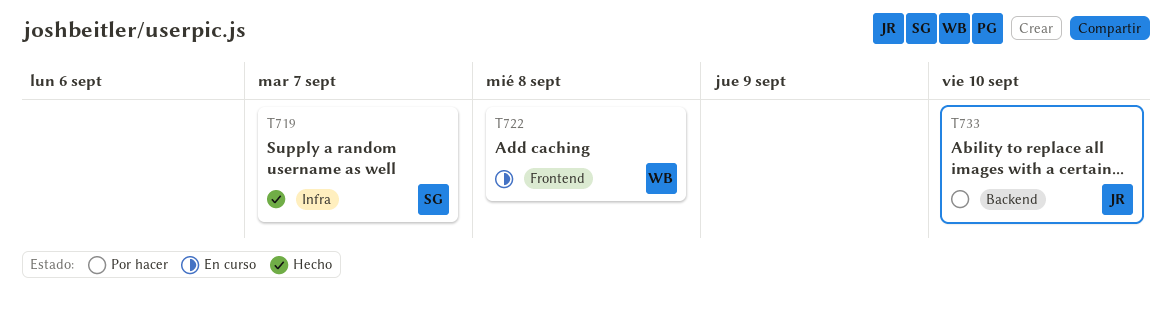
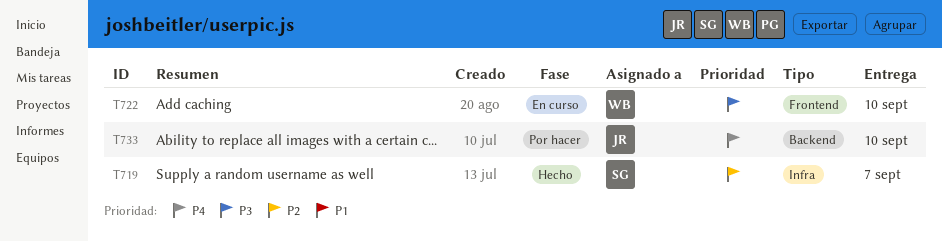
T722, due: Sep 8 -> Sep 10

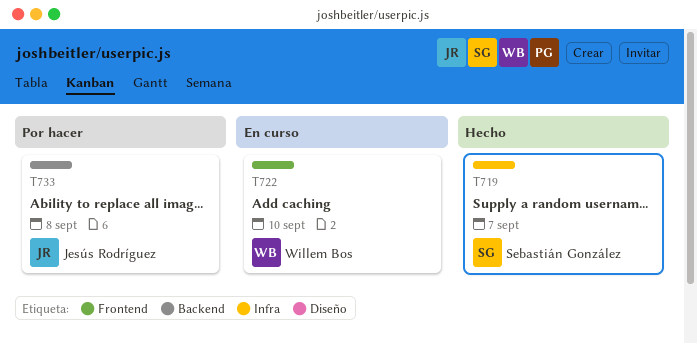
T733, due: Sep 10 -> Sep 8

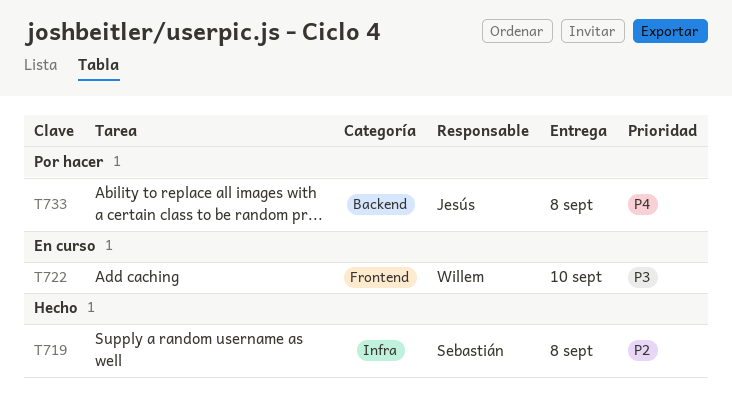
T719, due: Sep 7 -> Sep 8

